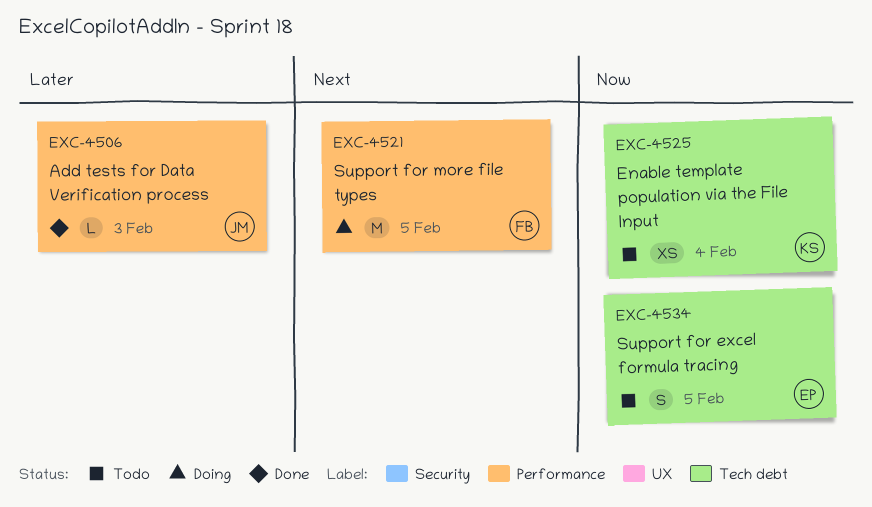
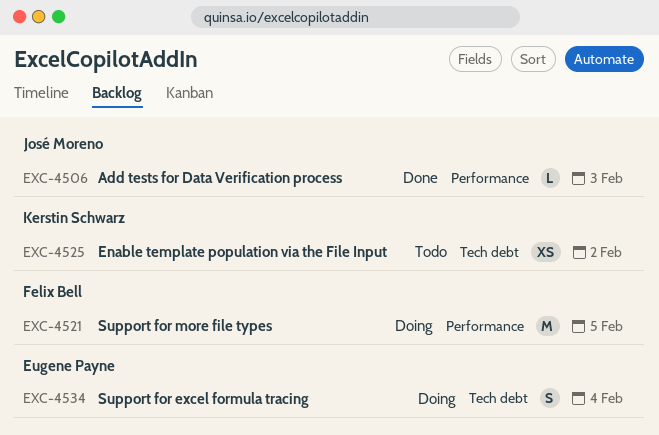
EXC-4525, due: Feb 4 -> Feb 2
EXC-4534, status: Todo -> Doing
EXC-4534, due: Feb 5 -> Feb 4

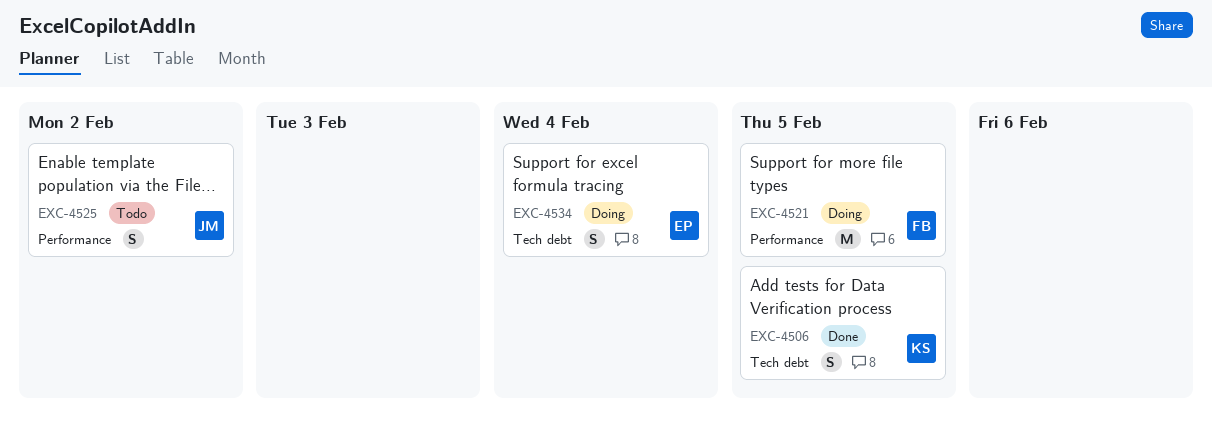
EXC-4506, owner: José Moreno -> Kerstin Schwarz
EXC-4506, label: Performance -> Tech debt
EXC-4506, estimate: L -> S
EXC-4506, due: Feb 3 -> Feb 5
EXC-4525, owner: Kerstin Schwarz -> José Moreno
EXC-4525, label: Tech debt -> Performance
EXC-4525, estimate: XS -> S

